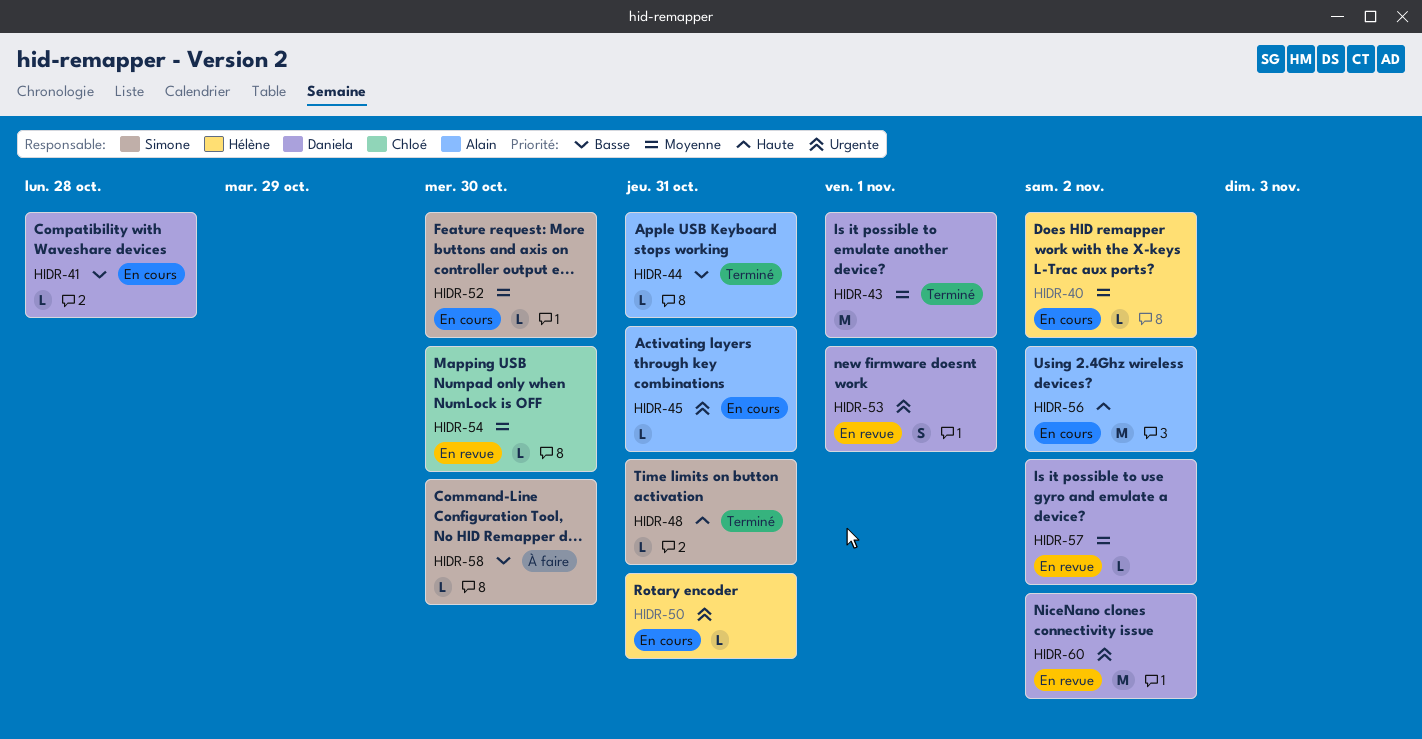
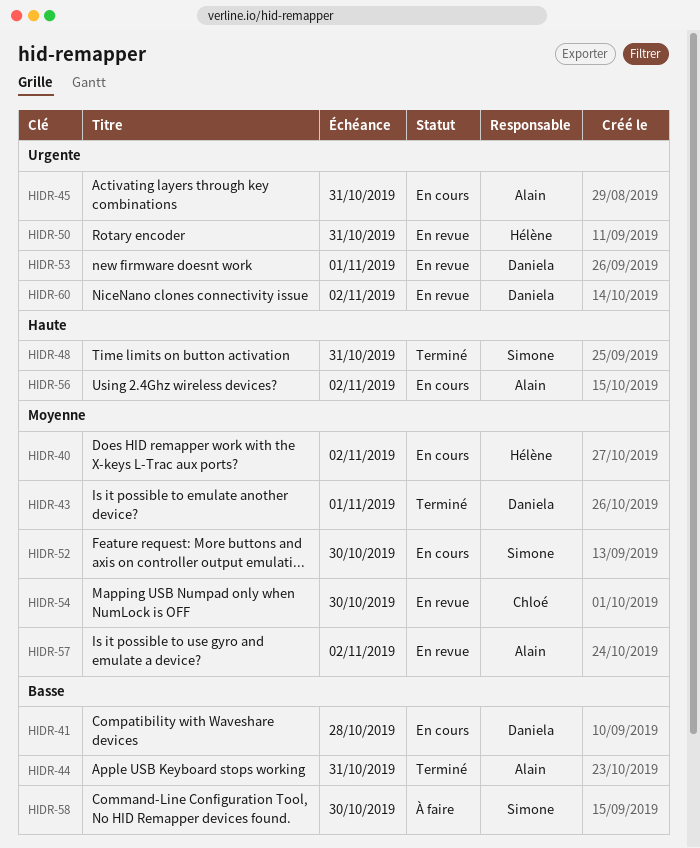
HIDR-50, status: En cours -> En revue
HIDR-57, owner: Daniela -> Alain

